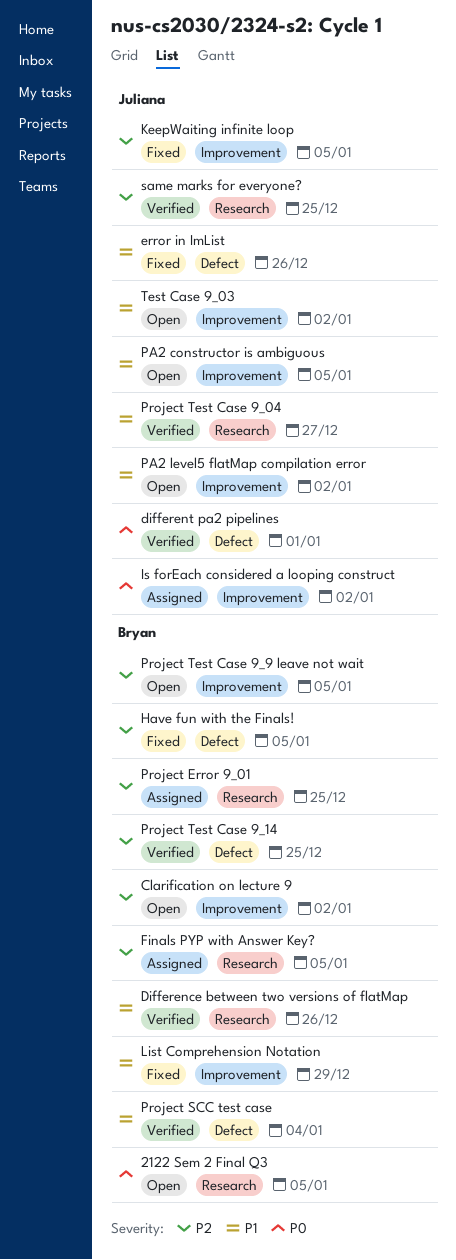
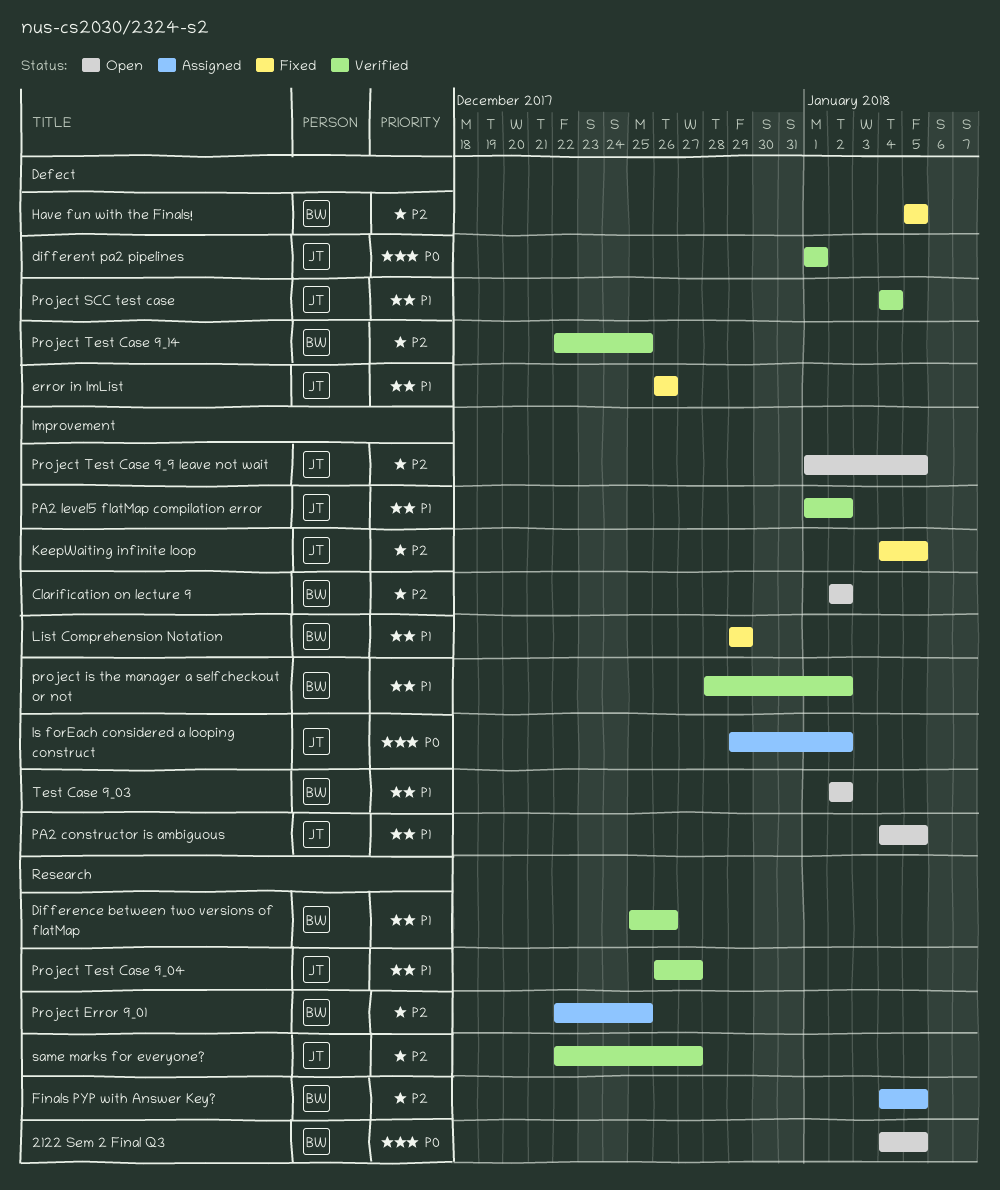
PA2 level5 flatMap compilation error, status: Open -> Verified
project is the manager a selfcheckout or not: none -> present
Project SCC test case, owner: Bryan -> Juliana
Project Test Case 9_9 leave not wait, owner: Bryan -> Juliana
same marks for everyone?, due: Dec 25 -> Dec 27
Test Case 9_03, owner: Juliana -> Bryan

